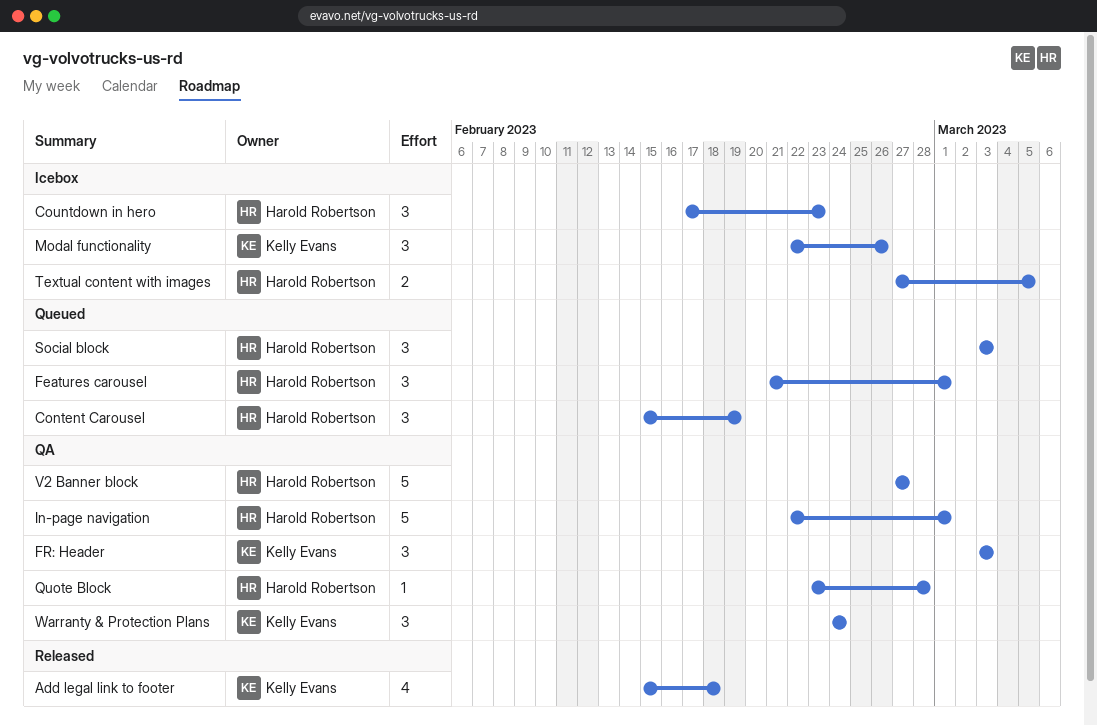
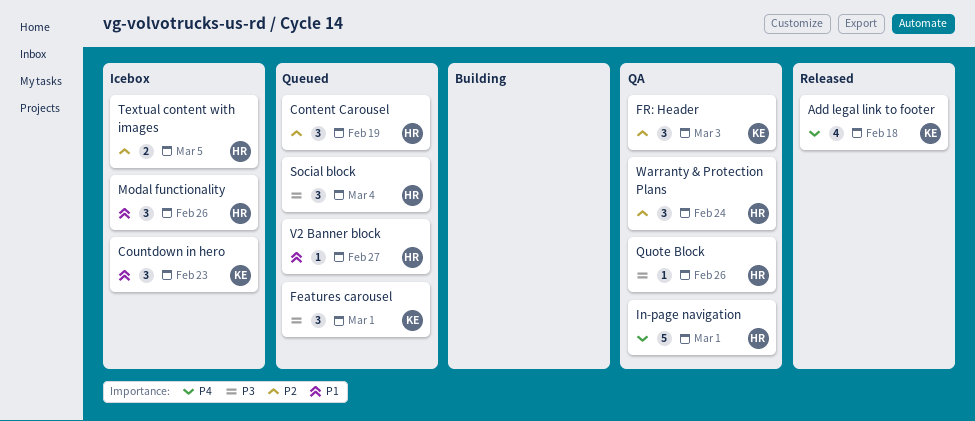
Countdown in hero, owner: Harold Robertson -> Kelly Evans
Features carousel, owner: Harold Robertson -> Kelly Evans
Modal functionality, owner: Kelly Evans -> Harold Robertson
Quote Block, due: Feb 28 -> Feb 26
Social block, due: Mar 3 -> Mar 4
V2 Banner block, status: QA -> Queued
V2 Banner block, estimate: 5 -> 1
Warranty & Protection Plans, owner: Kelly Evans -> Harold Robertson

